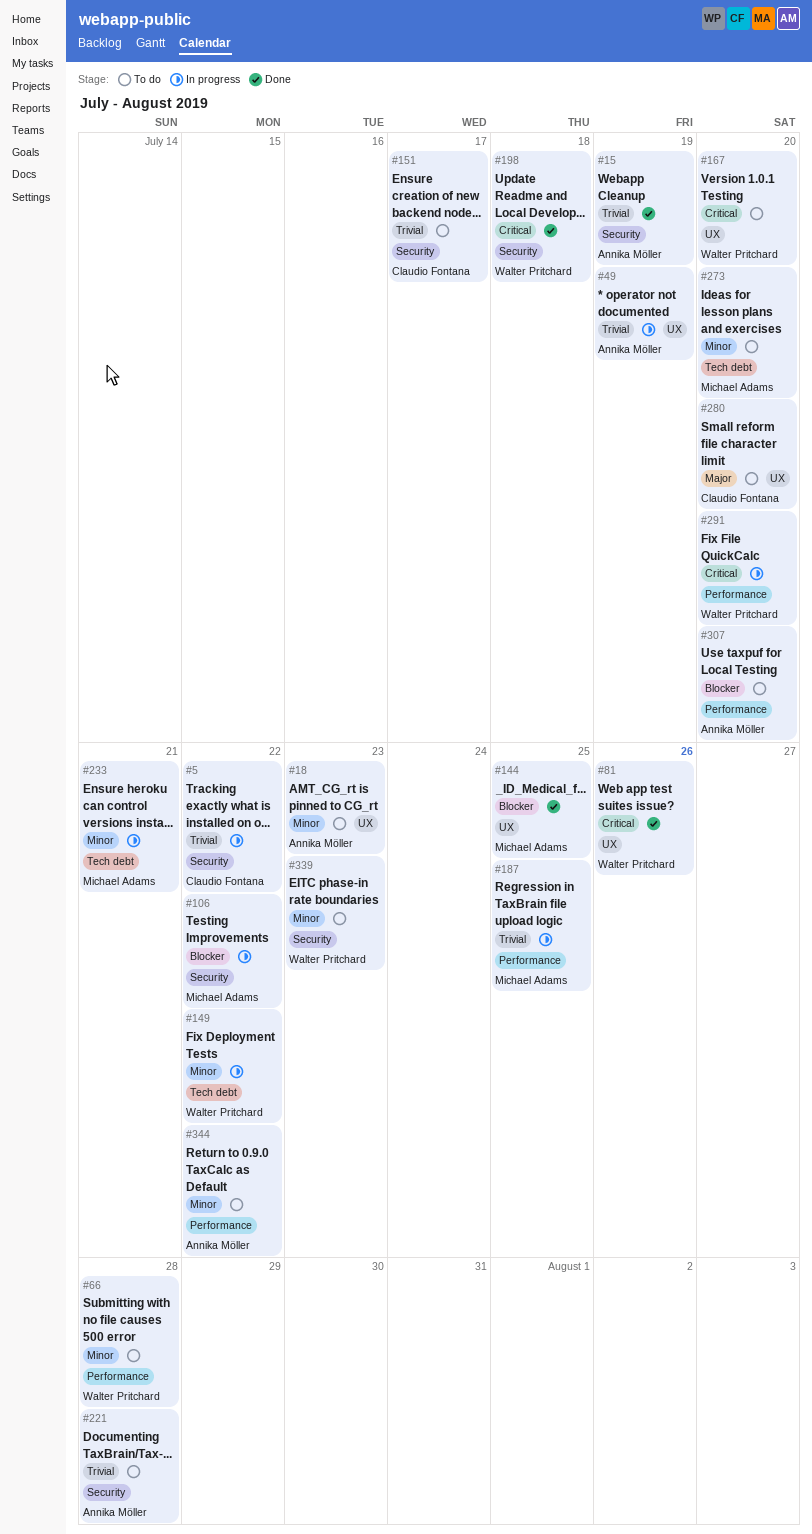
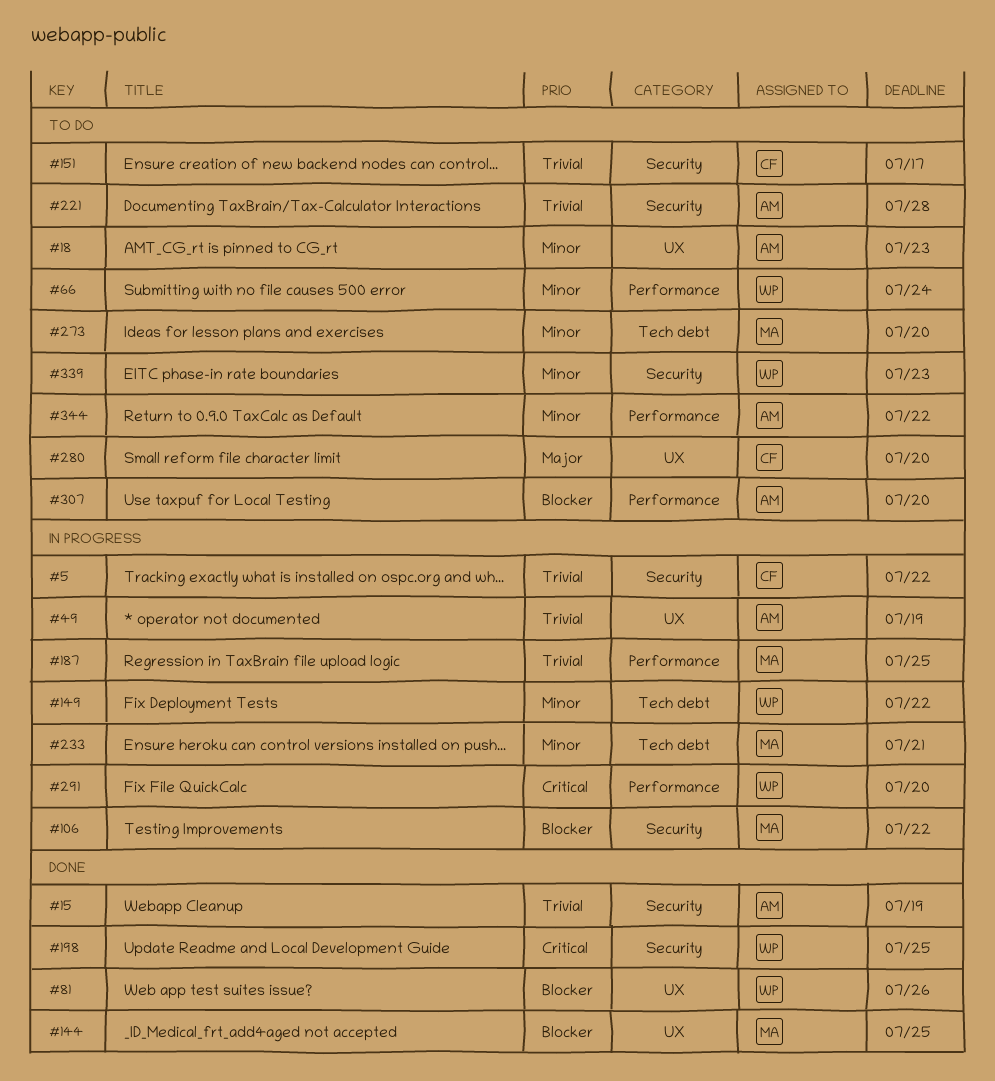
#66, due: Jul 28 -> Jul 24
#81, priority: Critical -> Blocker
#167: present -> none
#198, due: Jul 18 -> Jul 25

